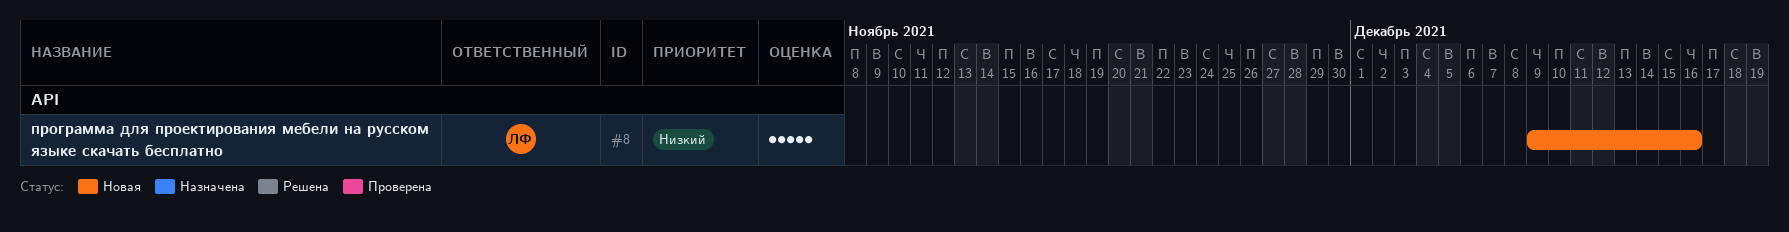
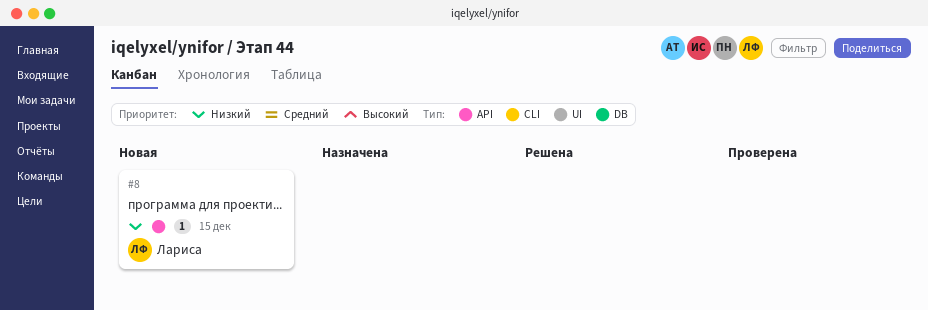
#8, estimate: 5 -> 1
#8, due: Dec 16 -> Dec 15

